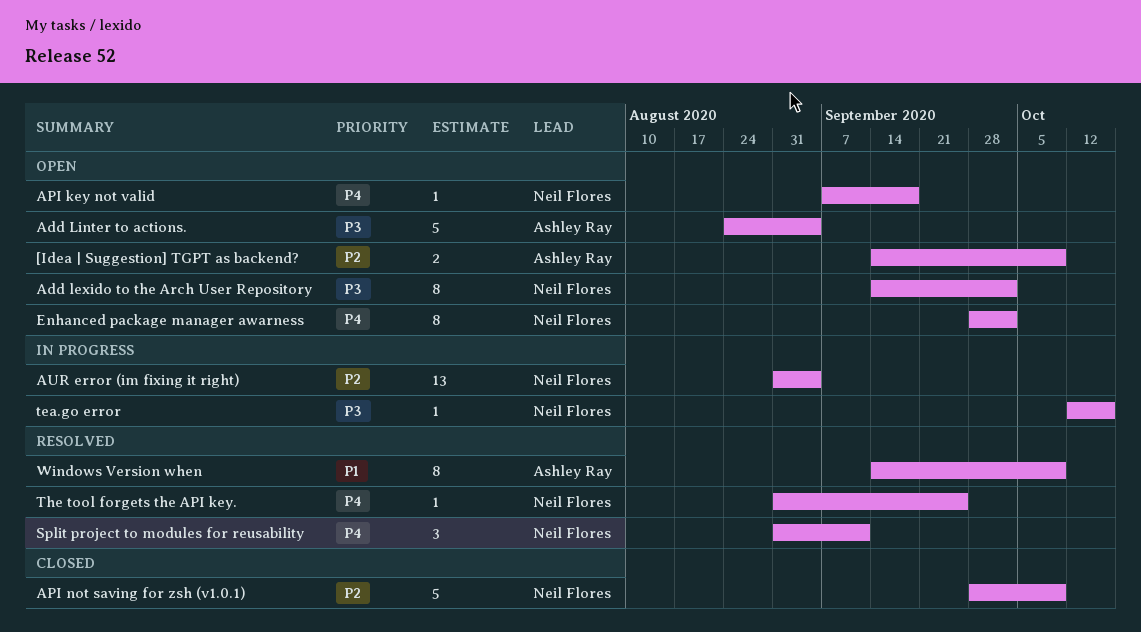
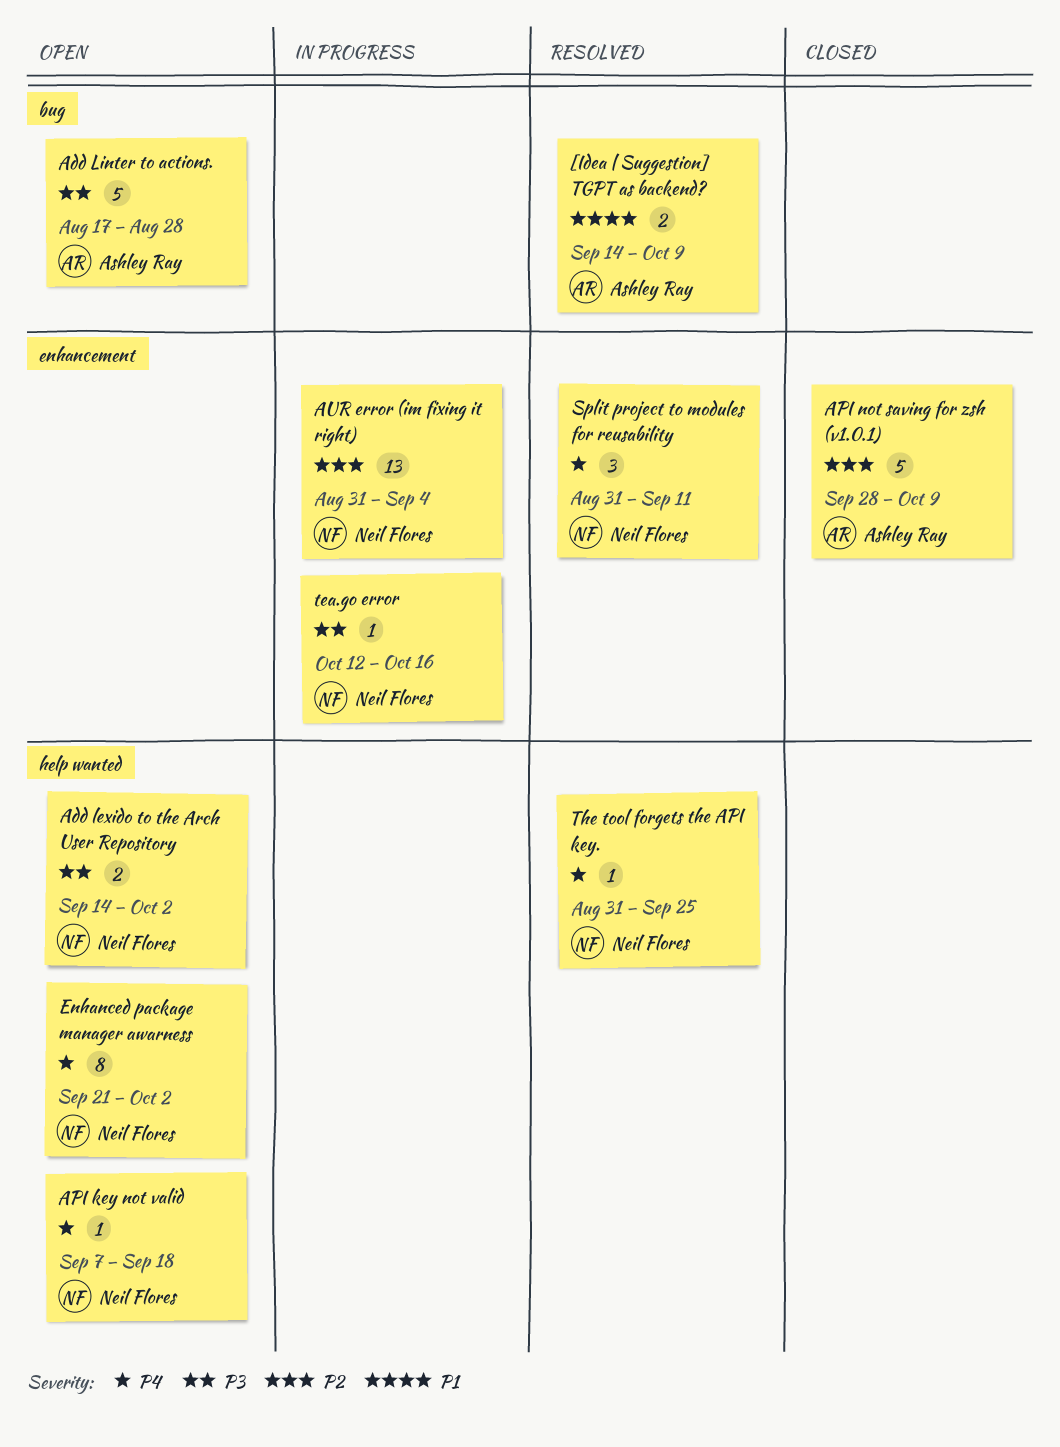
[Idea | Suggestion] TGPT as backend?, status: Open -> Resolved
[Idea | Suggestion] TGPT as backend?, priority: P2 -> P1
Add lexido to the Arch User Repository, estimate: 8 -> 2
Add Linter to actions., start: Aug 24 -> Aug 17
Add Linter to actions., due: Sep 4 -> Aug 28
API not saving for zsh (v1.0.1), owner: Neil Flores -> Ashley Ray
Enhanced package manager awarness, start: Sep 28 -> Sep 21
Windows Version when: present -> none

